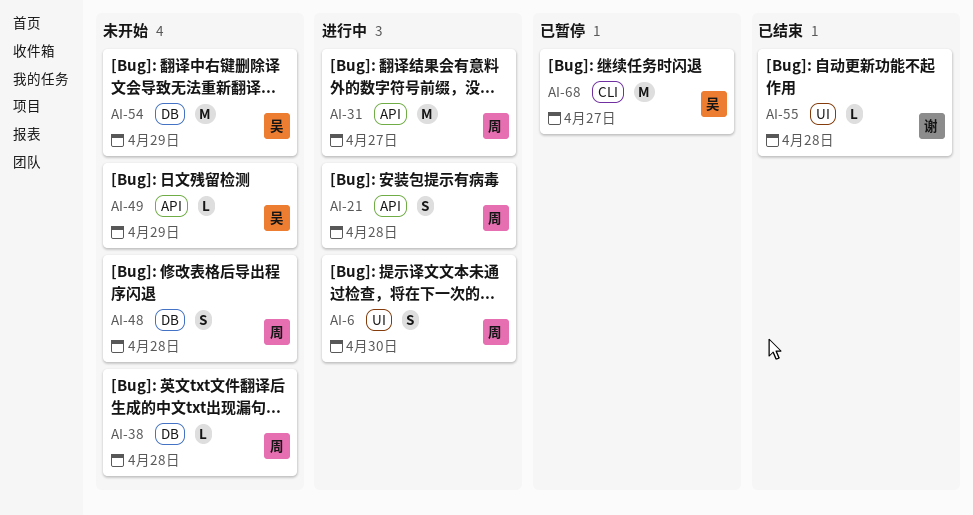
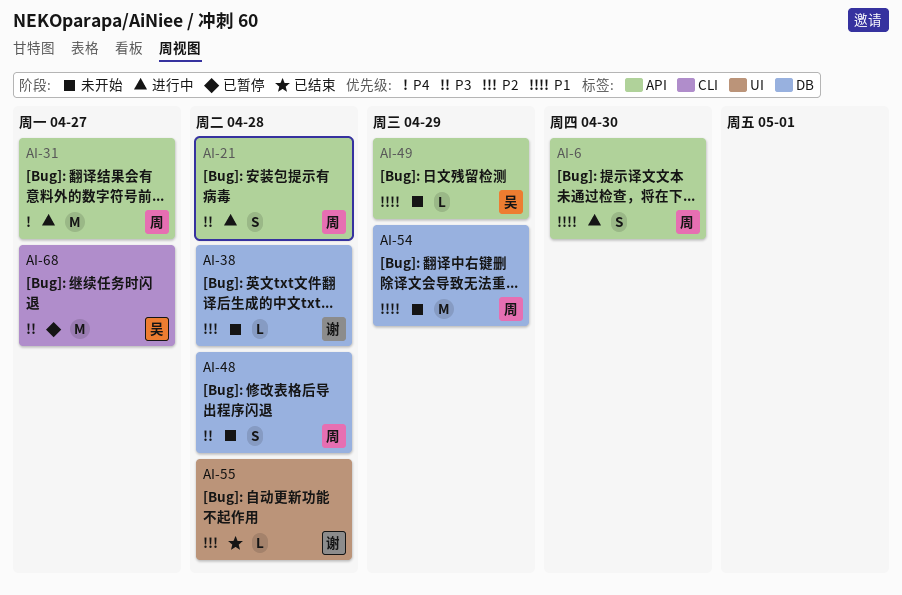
AI-6, label: UI -> API
AI-38, owner: 周 -> 谢
AI-54, owner: 吴 -> 周

